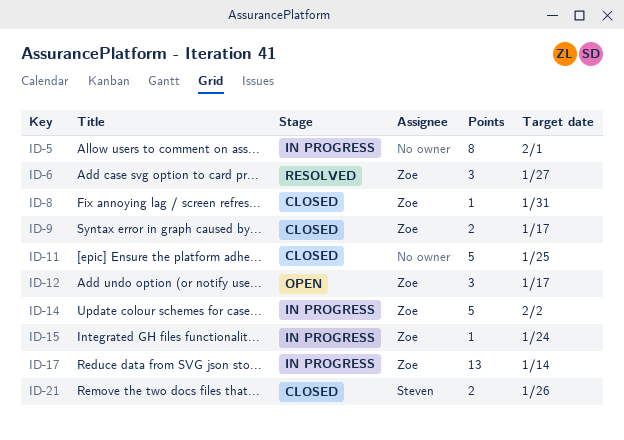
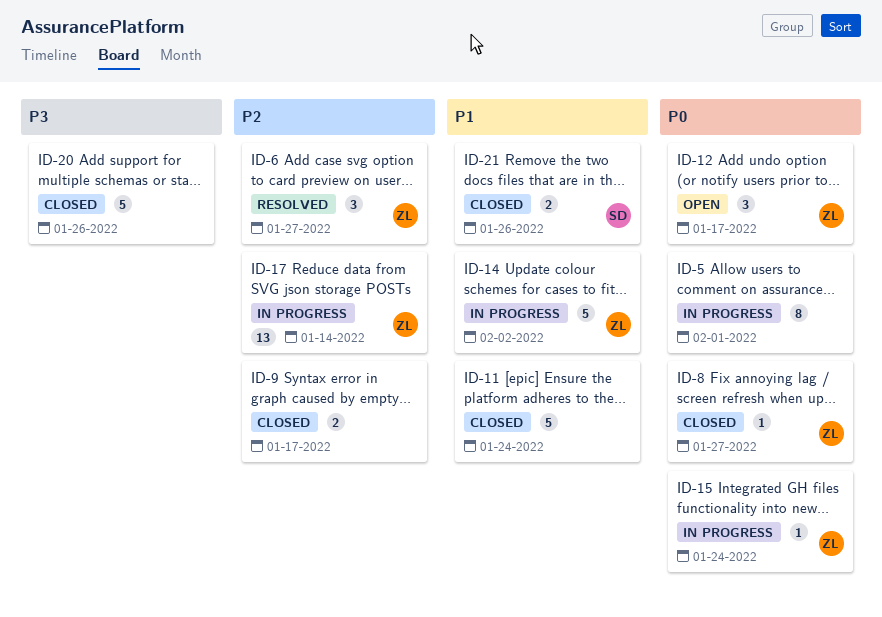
ID-8, due: Jan 31 -> Jan 27
ID-9, owner: Zoe -> none
ID-11, due: Jan 25 -> Jan 24
ID-20: none -> present

